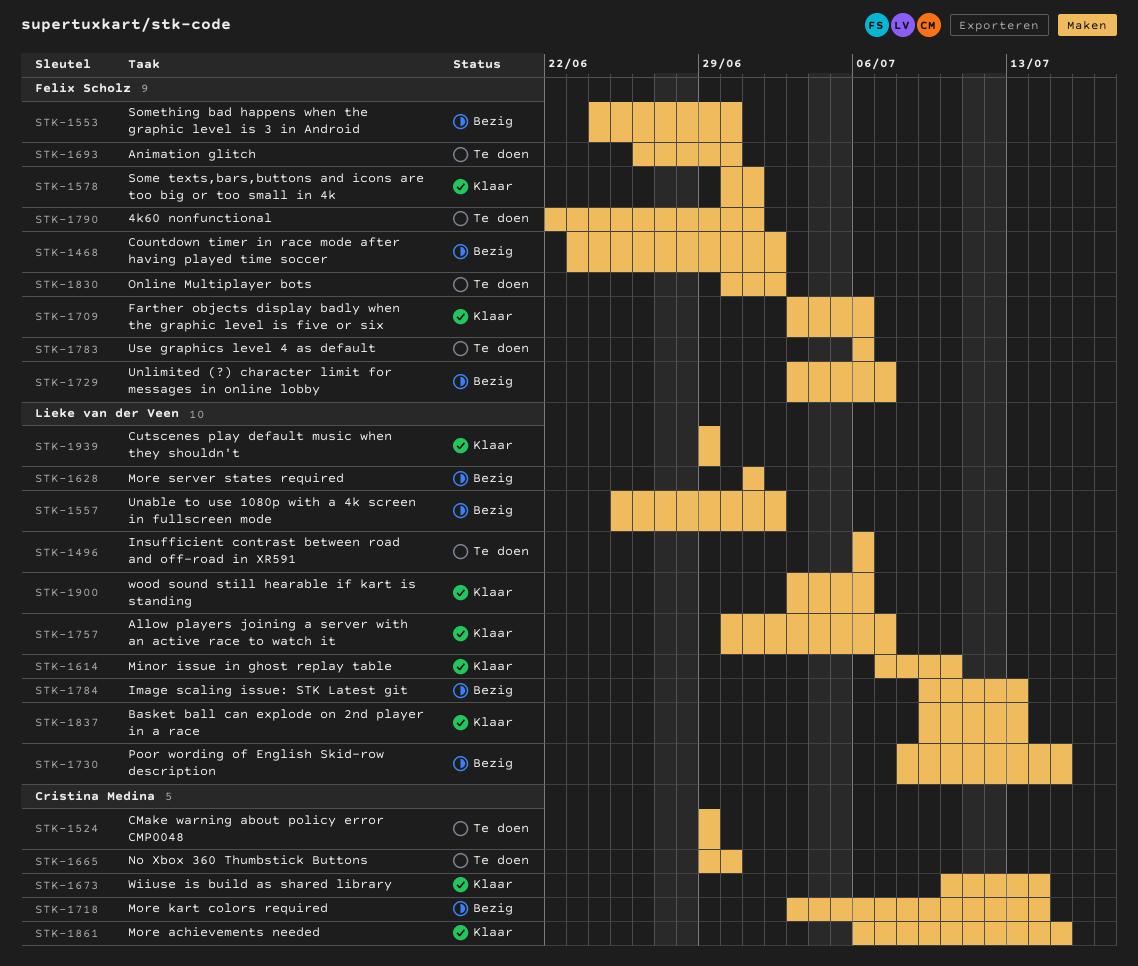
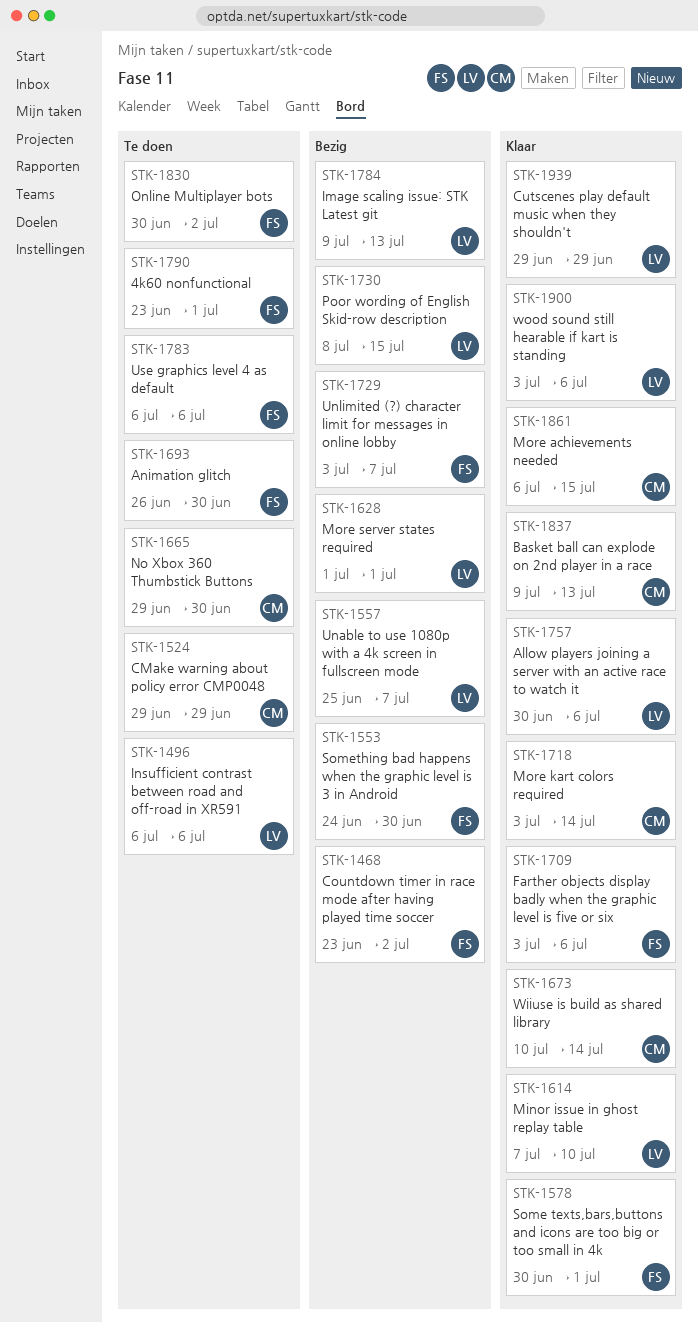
STK-1557, due: Jul 2 -> Jul 7
STK-1718, status: Bezig -> Klaar
STK-1757, due: Jul 7 -> Jul 6
STK-1790, start: Jun 22 -> Jun 23
STK-1837, owner: Lieke van der Veen -> Cristina Medina

